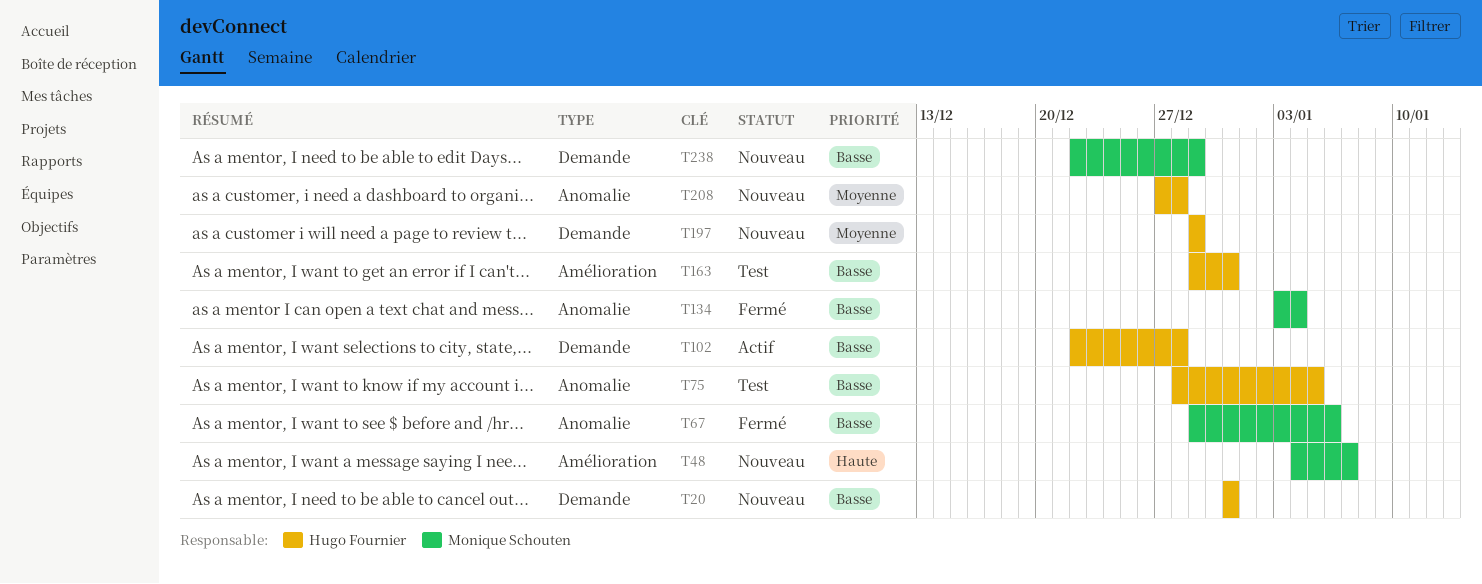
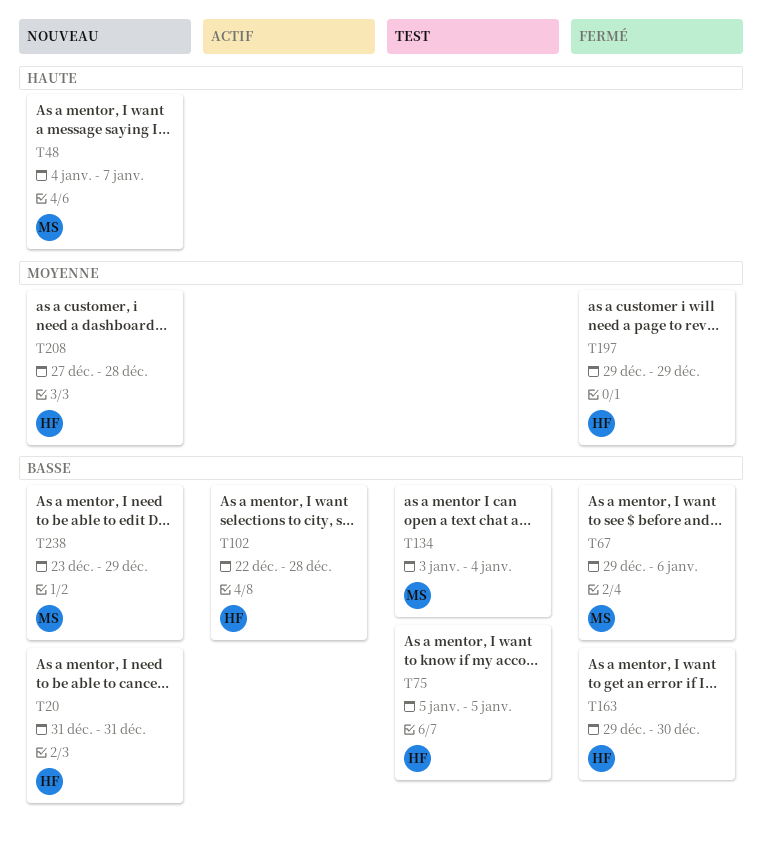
T75, start: Dec 28 -> Jan 5
T134, status: Fermé -> Test
T163, status: Test -> Fermé
T163, due: Dec 31 -> Dec 30
T197, status: Nouveau -> Fermé
T238, start: Dec 22 -> Dec 23

